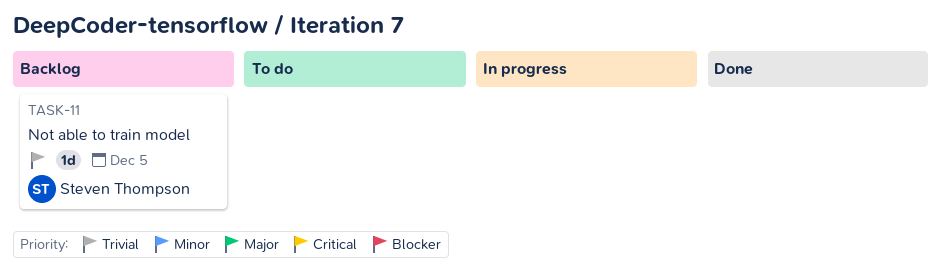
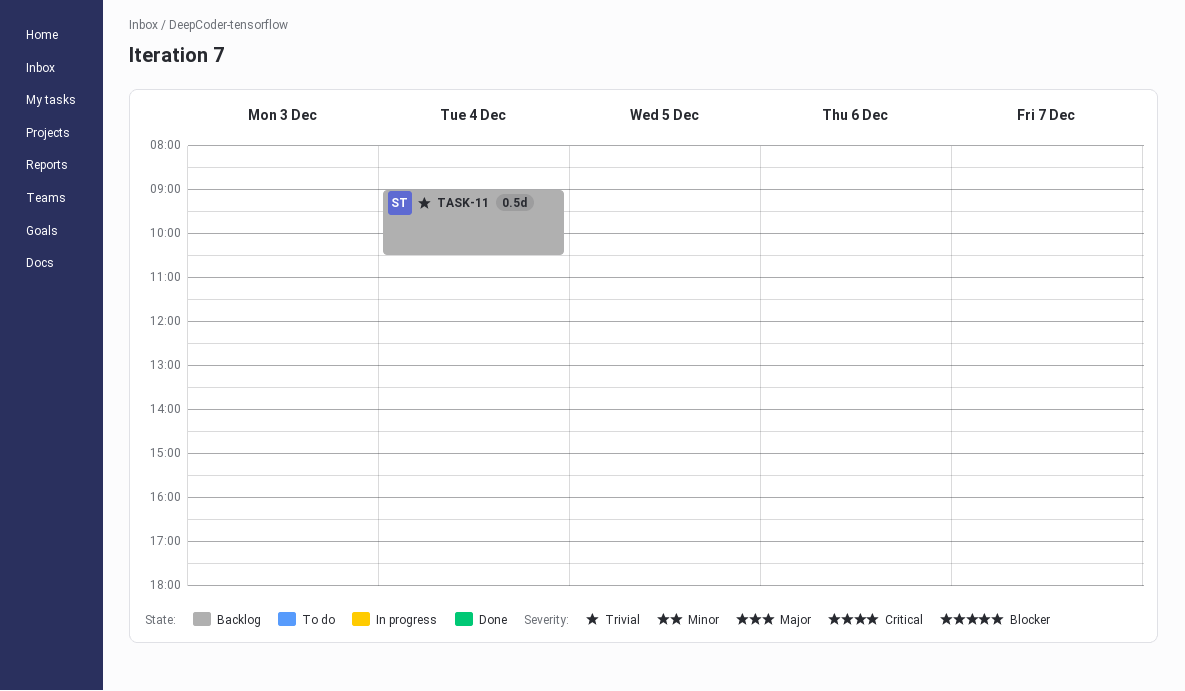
TASK-11, estimate: 1d -> 0.5d
TASK-11, day: Dec 5 -> Dec 4

